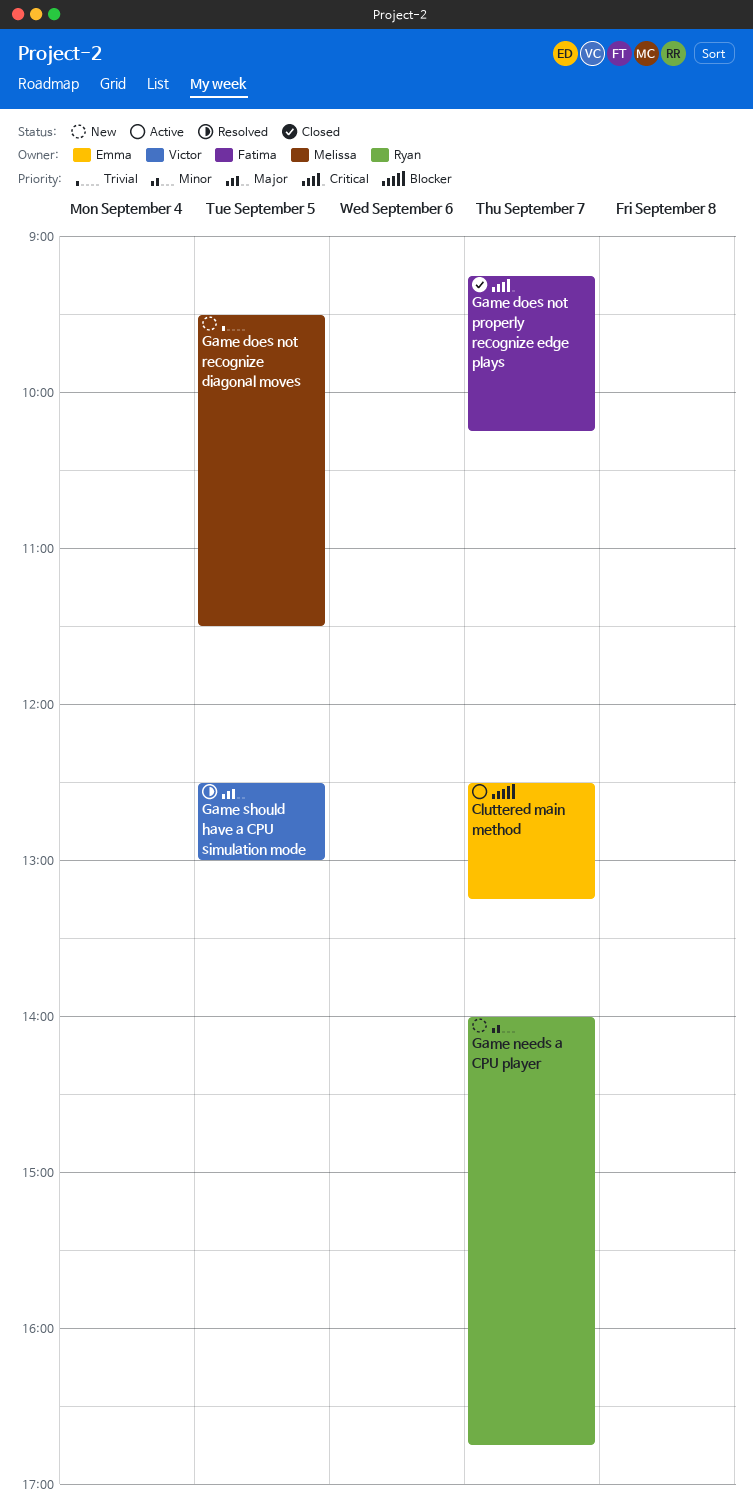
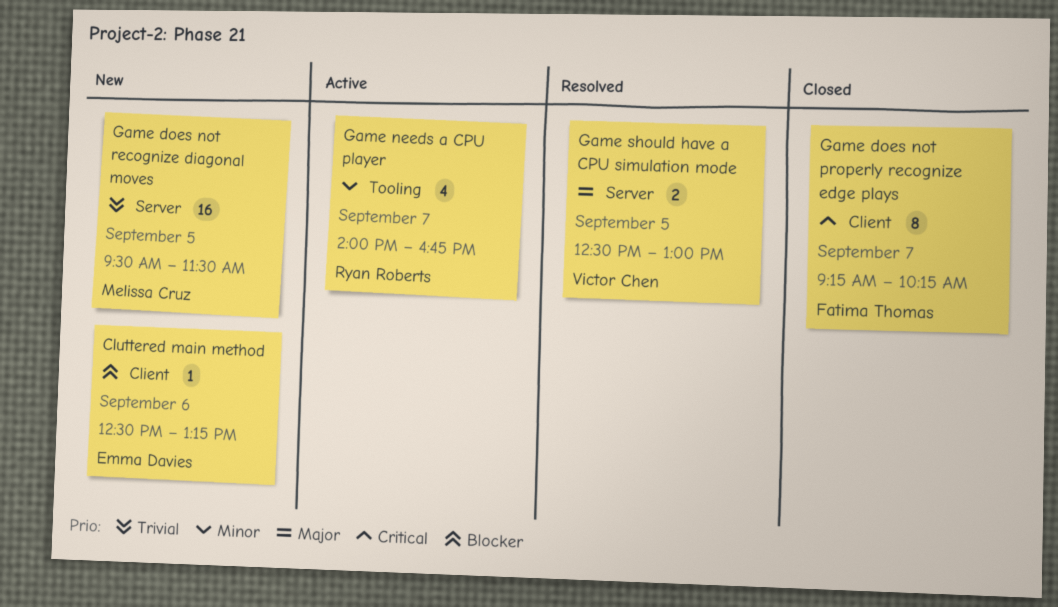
Cluttered main method, status: Active -> New
Cluttered main method, day: Sep 7 -> Sep 6
Game needs a CPU player, status: New -> Active

